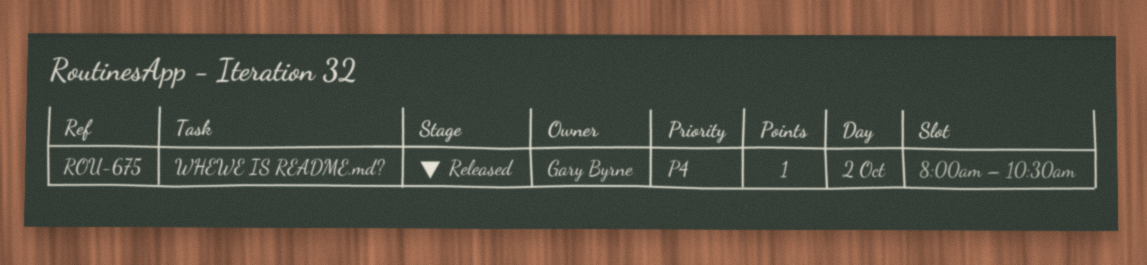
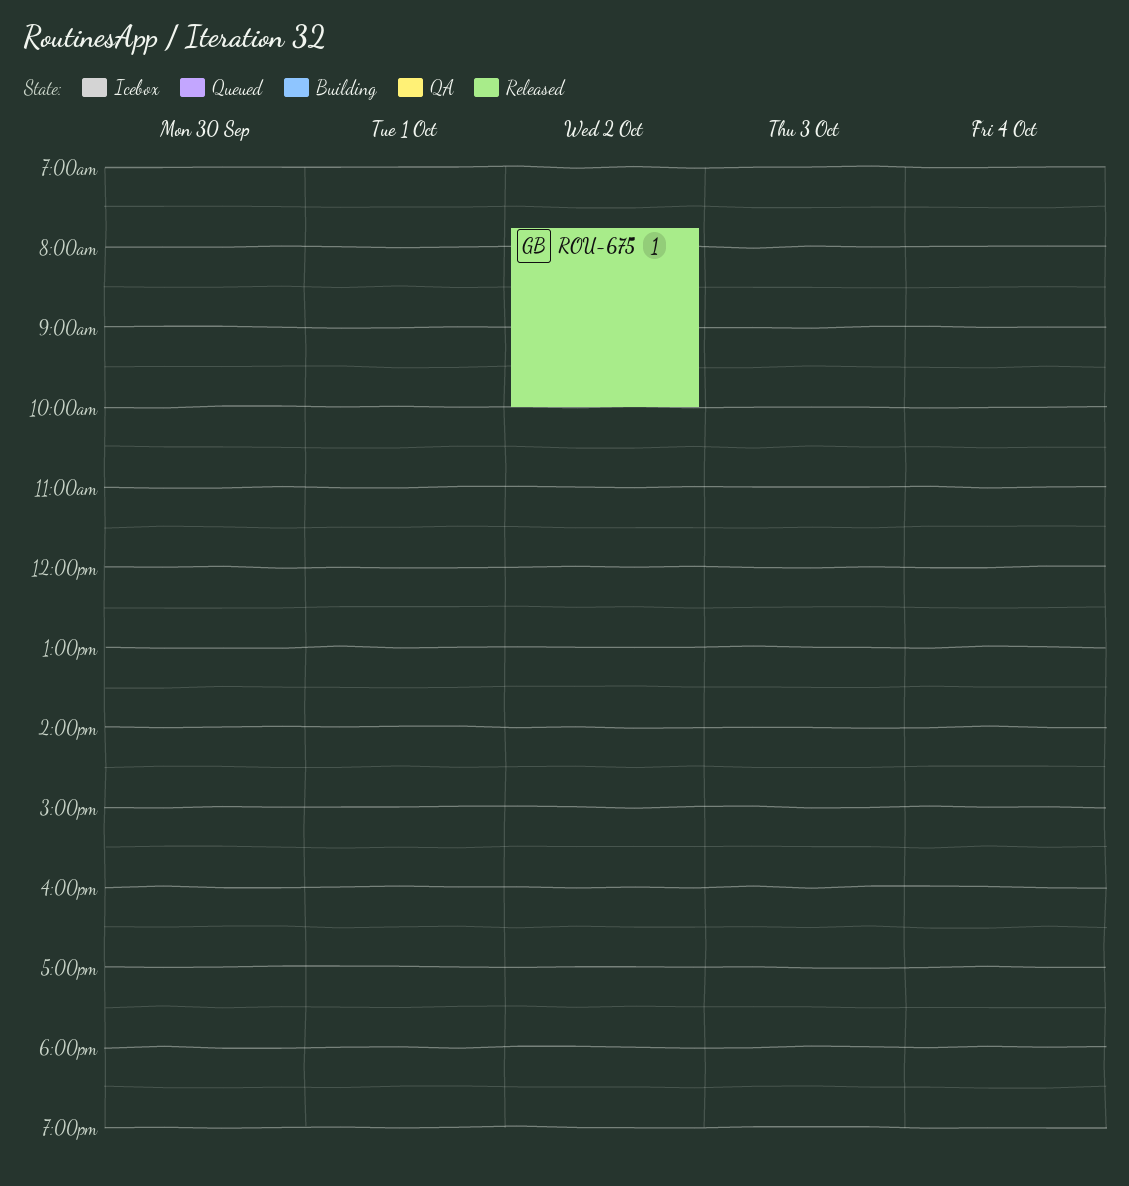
ROU-675, begins: 08:00 -> 07:45
ROU-675, ends: 10:30 -> 10:00

